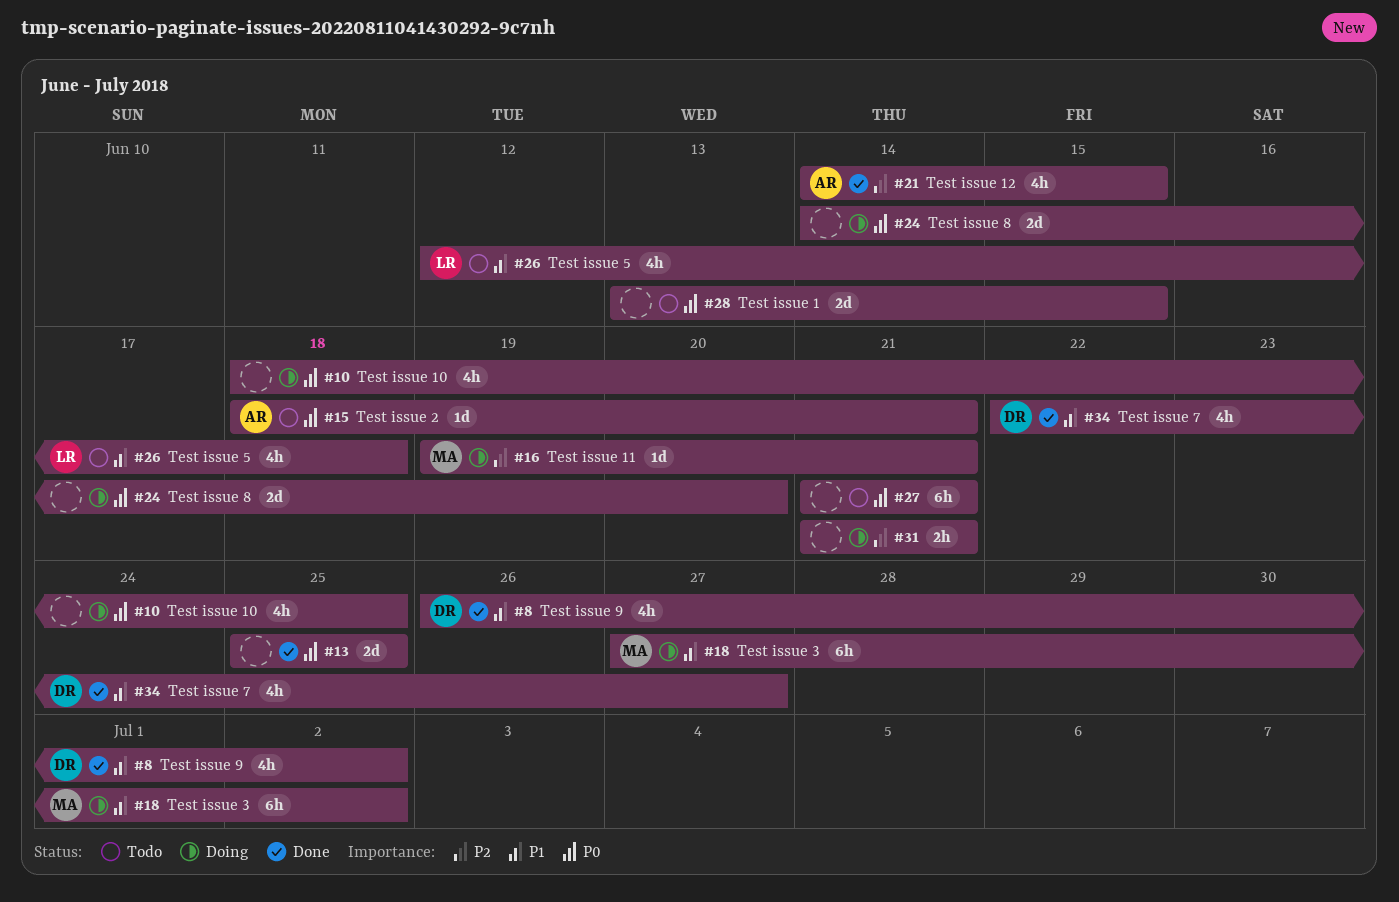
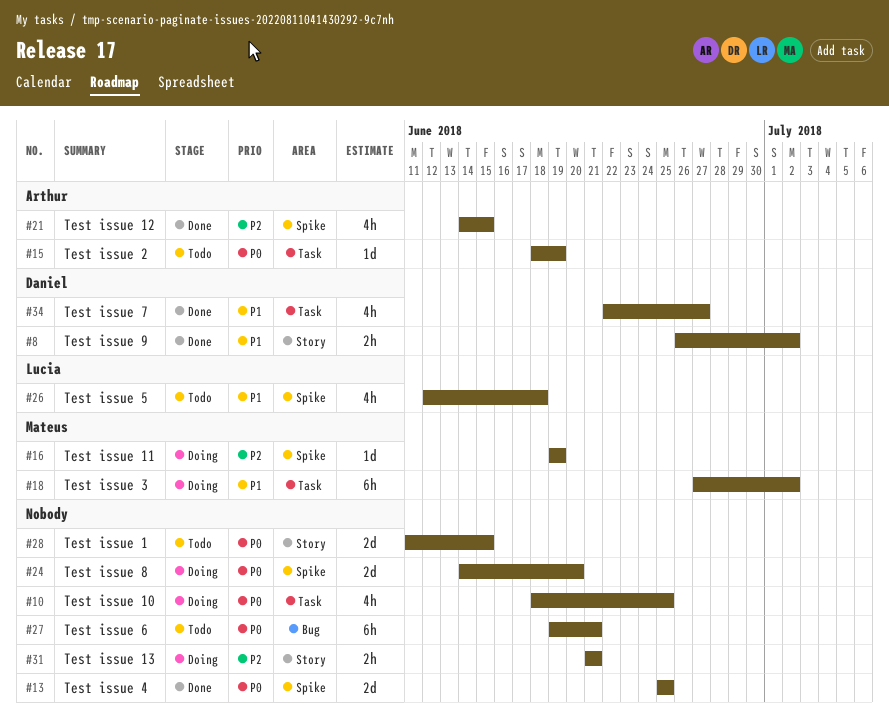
#8, estimate: 4h -> 2h
#15, due: Jun 21 -> Jun 19
#16, due: Jun 21 -> Jun 19
#27, start: Jun 21 -> Jun 19
#28, start: Jun 13 -> Jun 11

